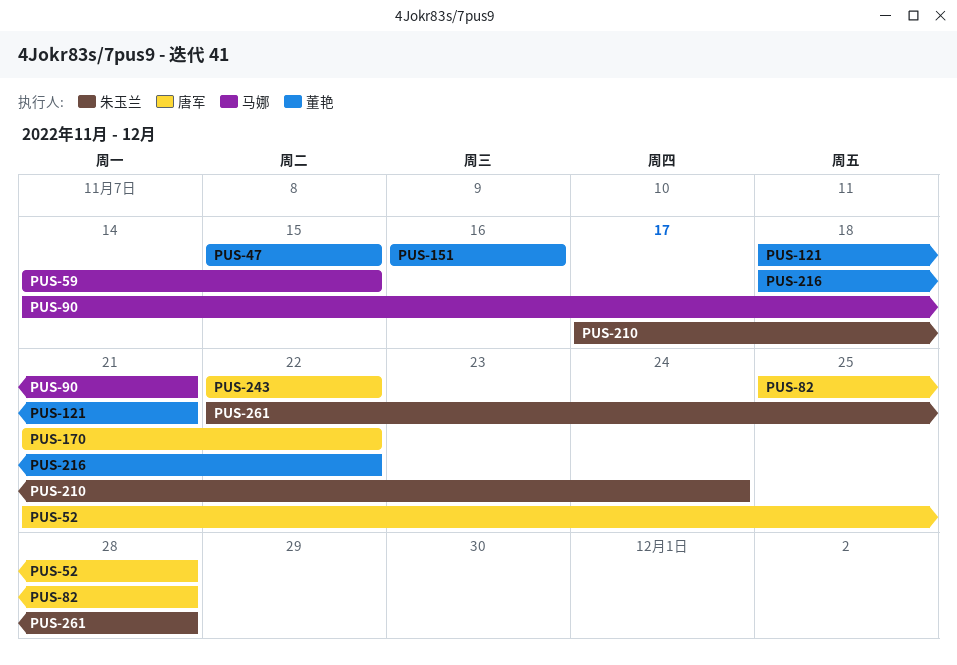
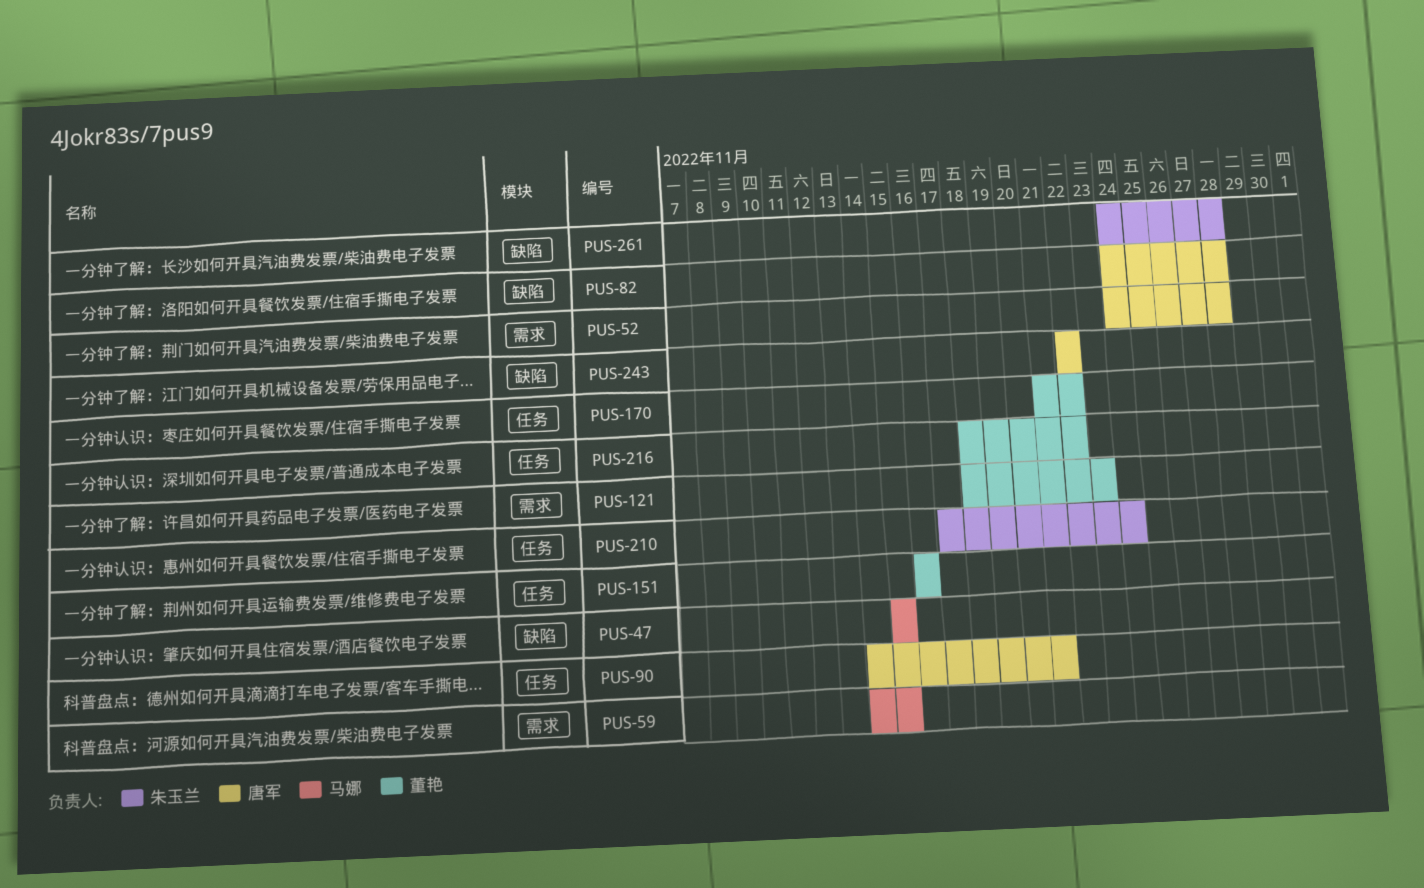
PUS-47, owner: 董艳 -> 马娜
PUS-52, start: Nov 21 -> Nov 24
PUS-82, start: Nov 25 -> Nov 24
PUS-90, owner: 马娜 -> 唐军
PUS-121, due: Nov 21 -> Nov 23
PUS-170, owner: 唐军 -> 董艳
PUS-261, start: Nov 22 -> Nov 24

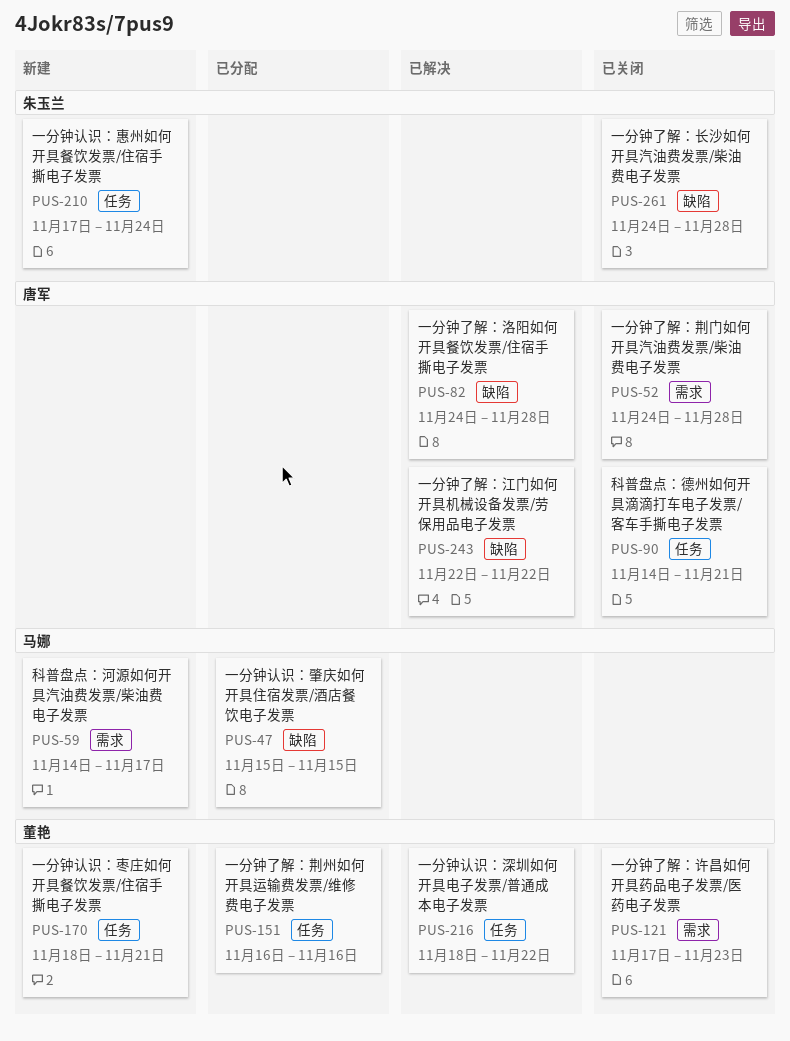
PUS-59, due: Nov 15 -> Nov 17
PUS-121, start: Nov 18 -> Nov 17
PUS-170, start: Nov 21 -> Nov 18
PUS-170, due: Nov 22 -> Nov 21

